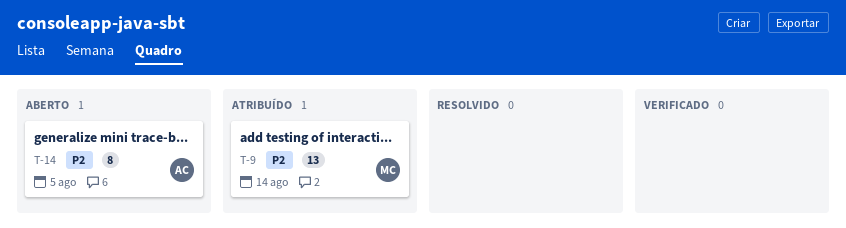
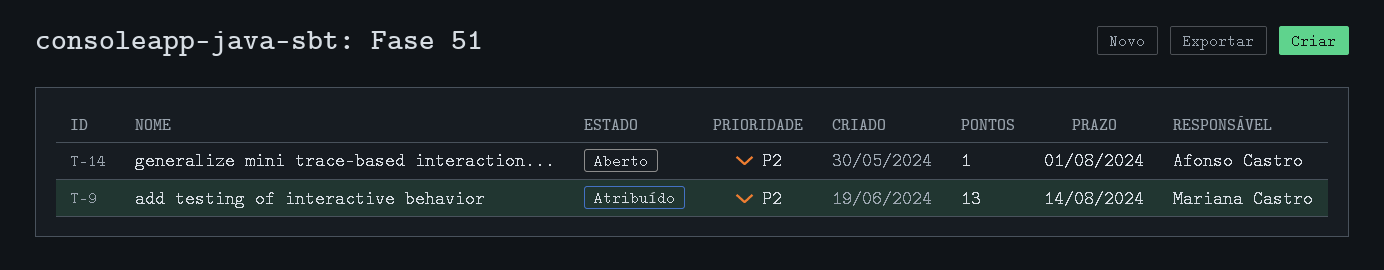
T-14, estimate: 8 -> 1
T-14, due: Aug 5 -> Aug 1

